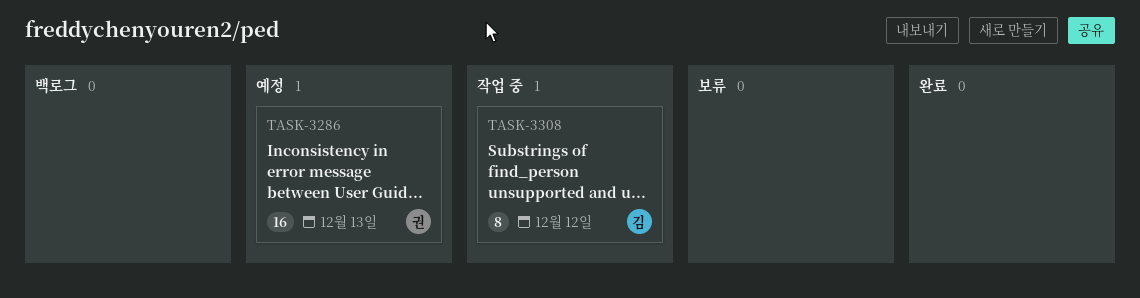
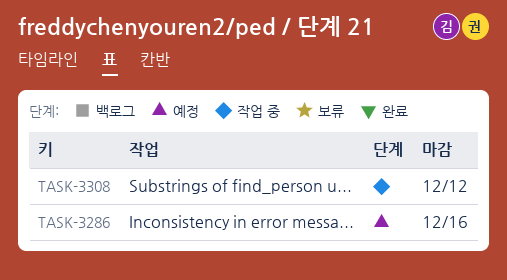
TASK-3286, due: Dec 13 -> Dec 16

